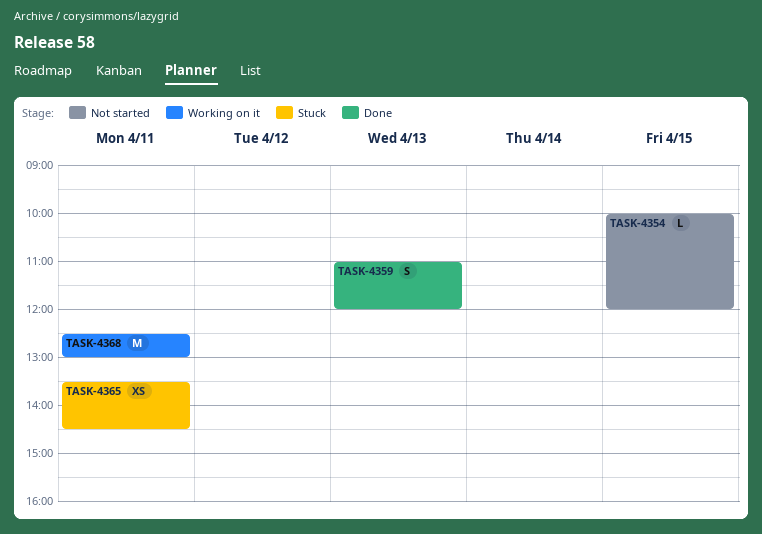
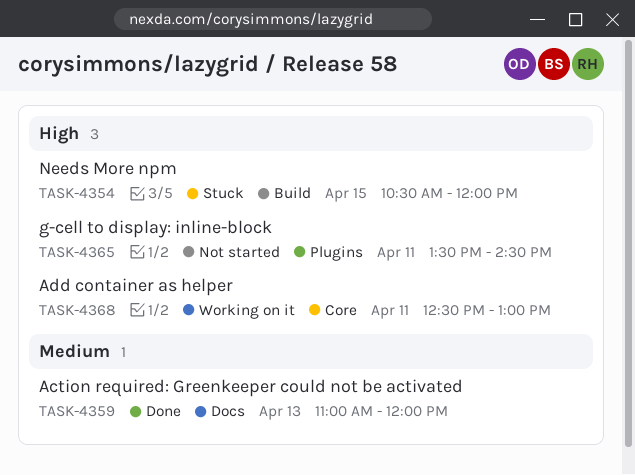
TASK-4354, status: Not started -> Stuck
TASK-4354, begins: 10:00 -> 10:30
TASK-4365, status: Stuck -> Not started

